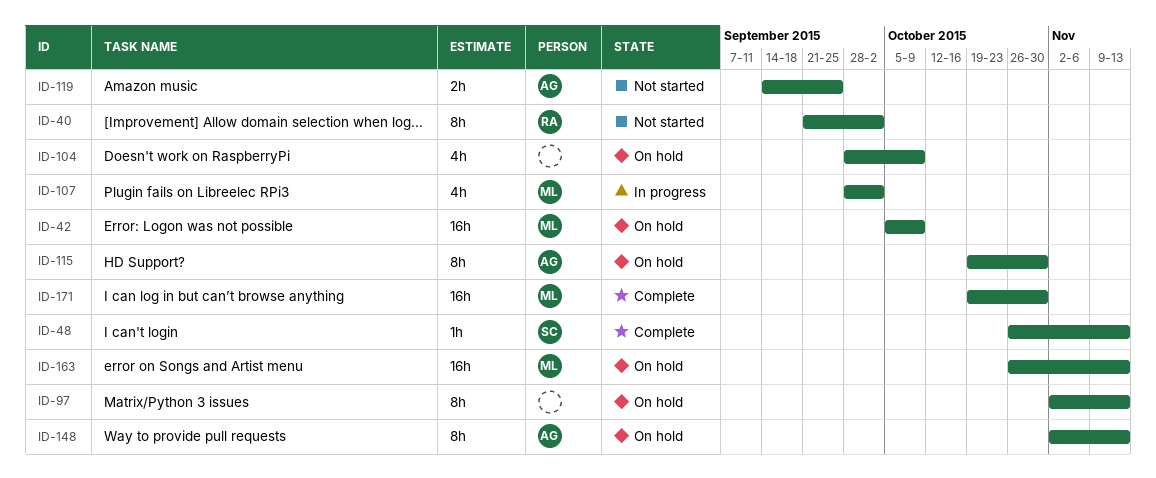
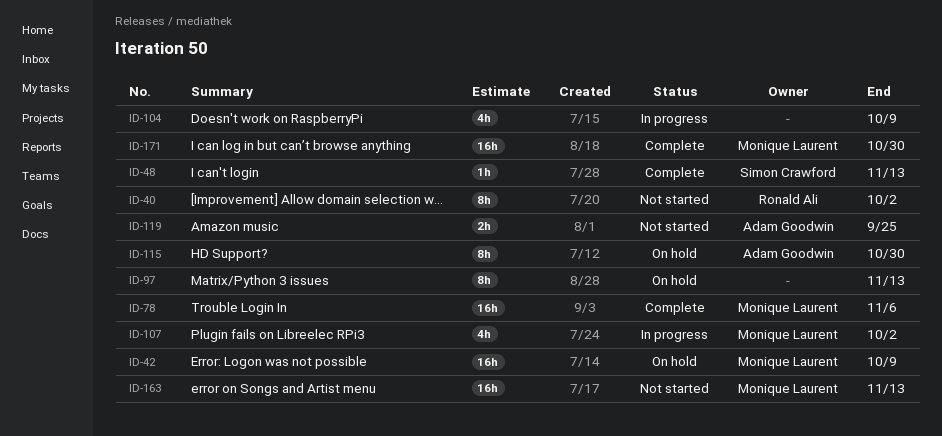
ID-78: none -> present
ID-104, status: On hold -> In progress
ID-148: present -> none
ID-163, status: On hold -> Not started

